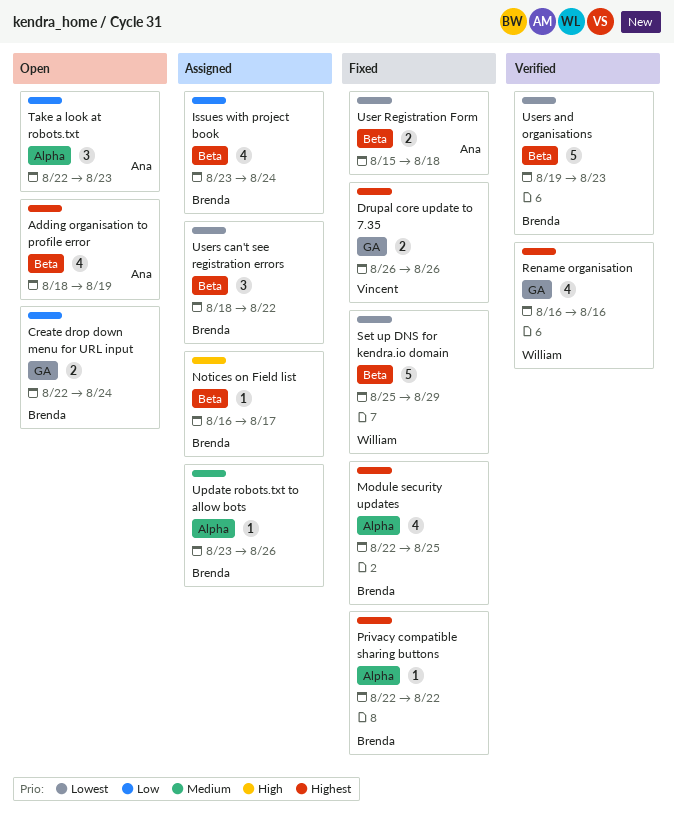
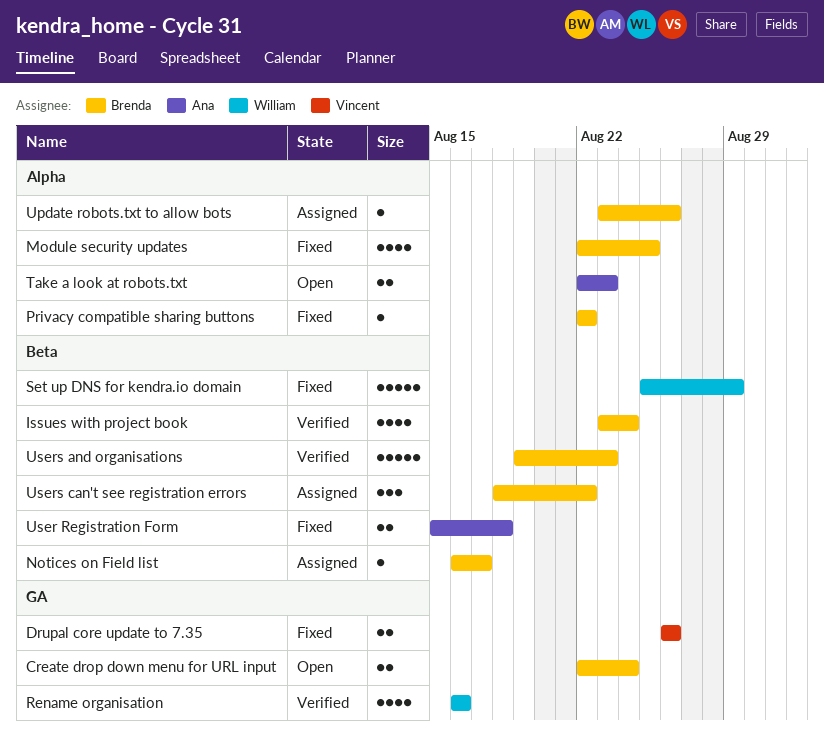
Adding organisation to profile error: present -> none
Issues with project book, status: Assigned -> Verified
Take a look at robots.txt, estimate: 3 -> 2

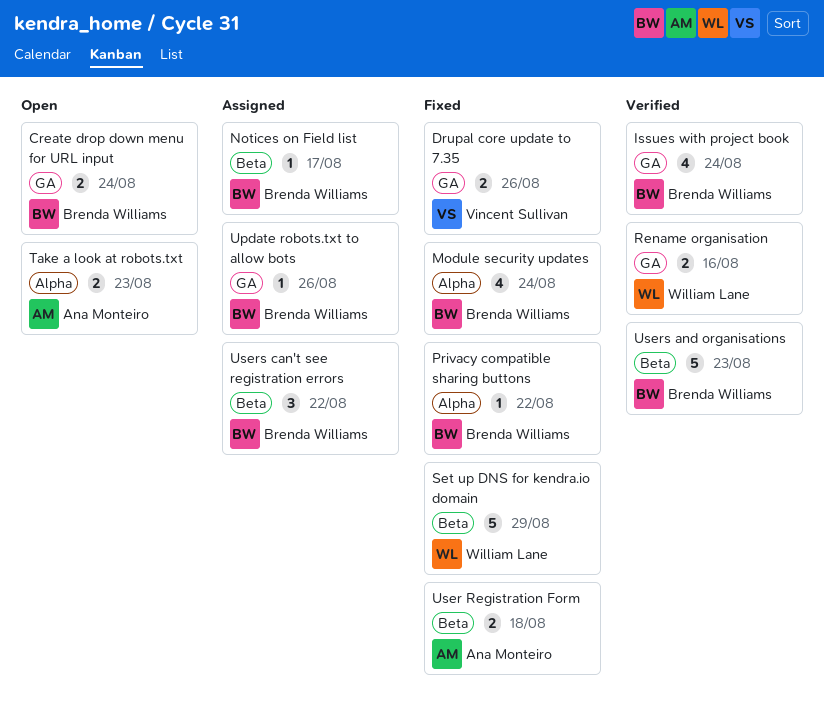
Issues with project book, label: Beta -> GA
Module security updates, due: Aug 25 -> Aug 24
Rename organisation, estimate: 4 -> 2
Update robots.txt to allow bots, label: Alpha -> GA

